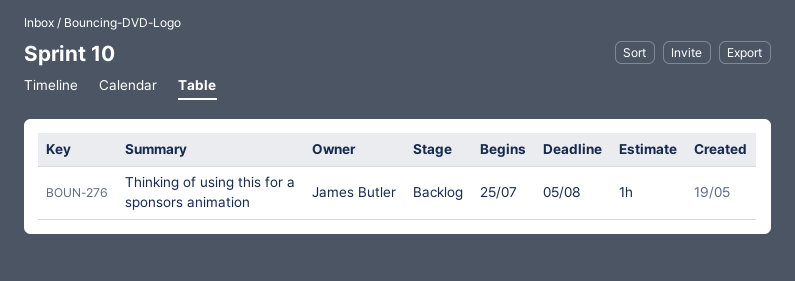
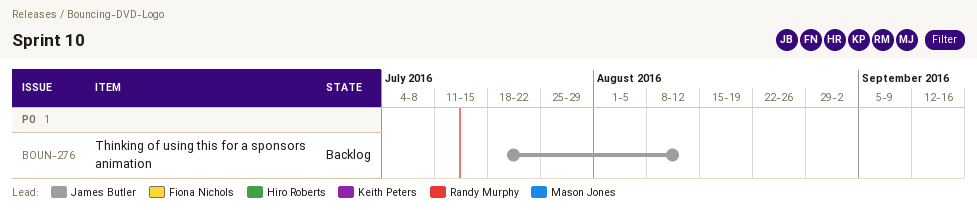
BOUN-276, start: Jul 25 -> Jul 18
BOUN-276, due: Aug 5 -> Aug 12

